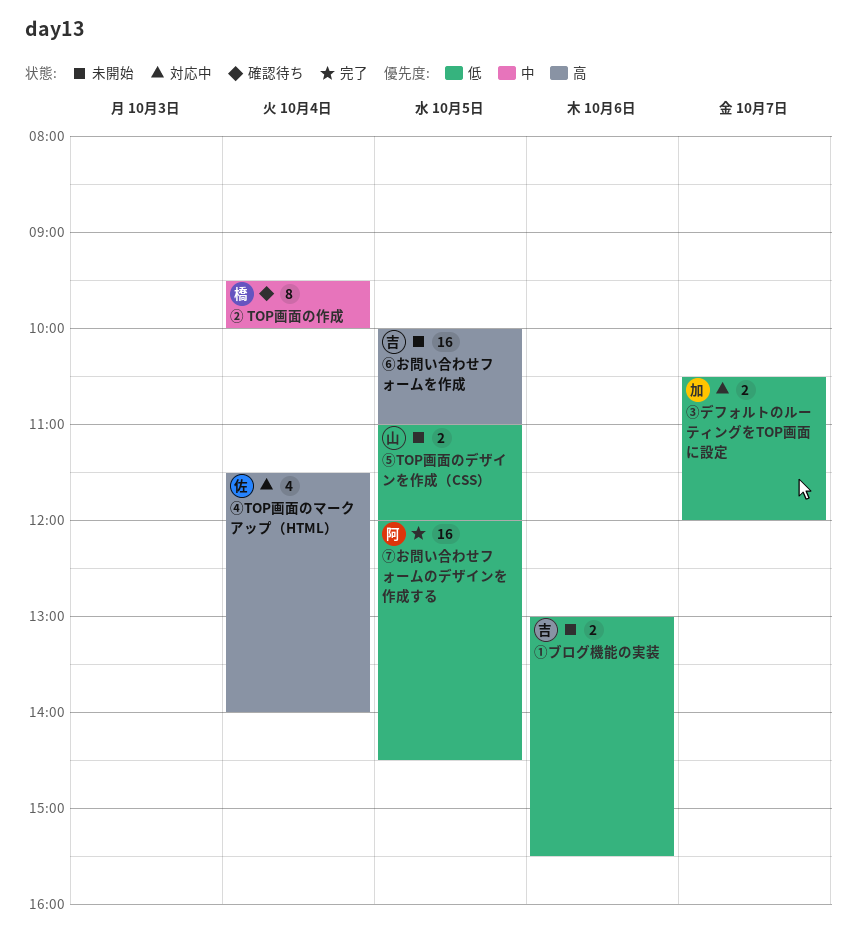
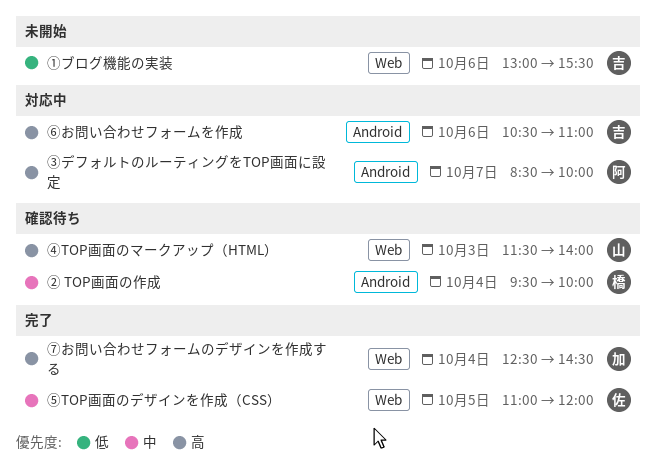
③デフォルトのルーティングをTOP画面に設定, owner: 加 -> 阿
③デフォルトのルーティングをTOP画面に設定, priority: 低 -> 高
③デフォルトのルーティングをTOP画面に設定, begins: 10:30 -> 08:30
③デフォルトのルーティングをTOP画面に設定, ends: 12:00 -> 10:00
④TOP画面のマークアップ（HTML）, status: 対応中 -> 確認待ち
④TOP画面のマークアップ（HTML）, owner: 佐 -> 山
④TOP画面のマークアップ（HTML）, day: Oct 4 -> Oct 3
⑤TOP画面のデザインを作成（CSS）, status: 未開始 -> 完了
⑤TOP画面のデザインを作成（CSS）, owner: 山 -> 佐
⑤TOP画面のデザインを作成（CSS）, priority: 低 -> 中
⑥お問い合わせフォームを作成, status: 未開始 -> 対応中
⑥お問い合わせフォームを作成, day: Oct 5 -> Oct 6
⑥お問い合わせフォームを作成, begins: 10:00 -> 10:30
⑦お問い合わせフォームのデザインを作成する, owner: 阿 -> 加
⑦お問い合わせフォームのデザインを作成する, priority: 低 -> 高
⑦お問い合わせフォームのデザインを作成する, day: Oct 5 -> Oct 4
⑦お問い合わせフォームのデザインを作成する, begins: 12:00 -> 12:30

